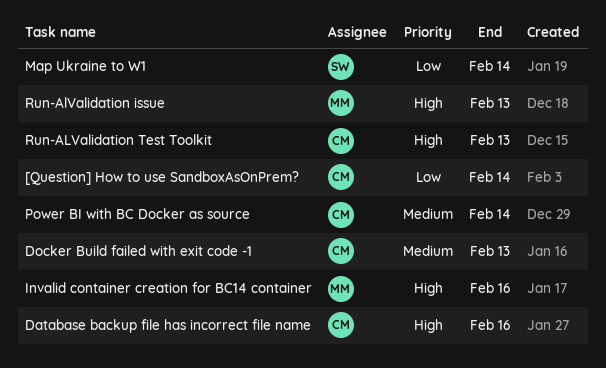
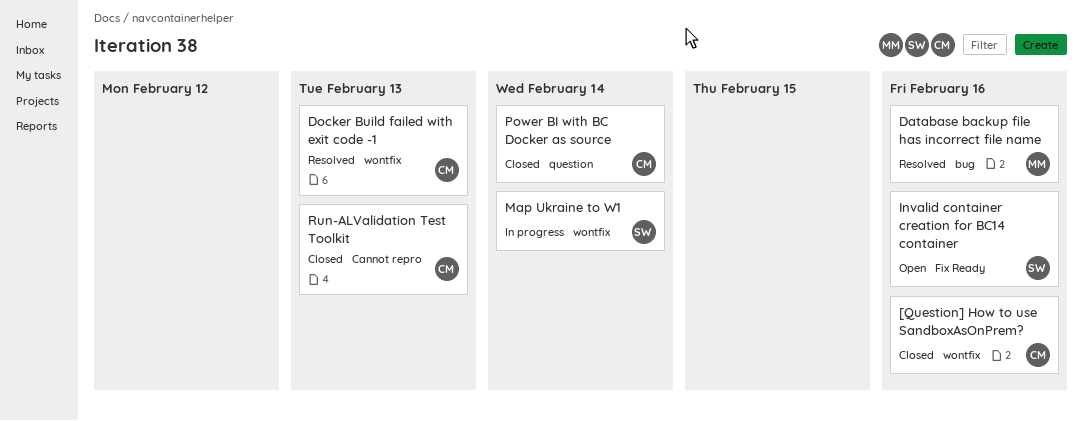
[Question] How to use SandboxAsOnPrem?, due: Feb 14 -> Feb 16
Database backup file has incorrect file name, owner: CM -> MM
Invalid container creation for BC14 container, owner: MM -> SW
Run-AlValidation issue: present -> none

